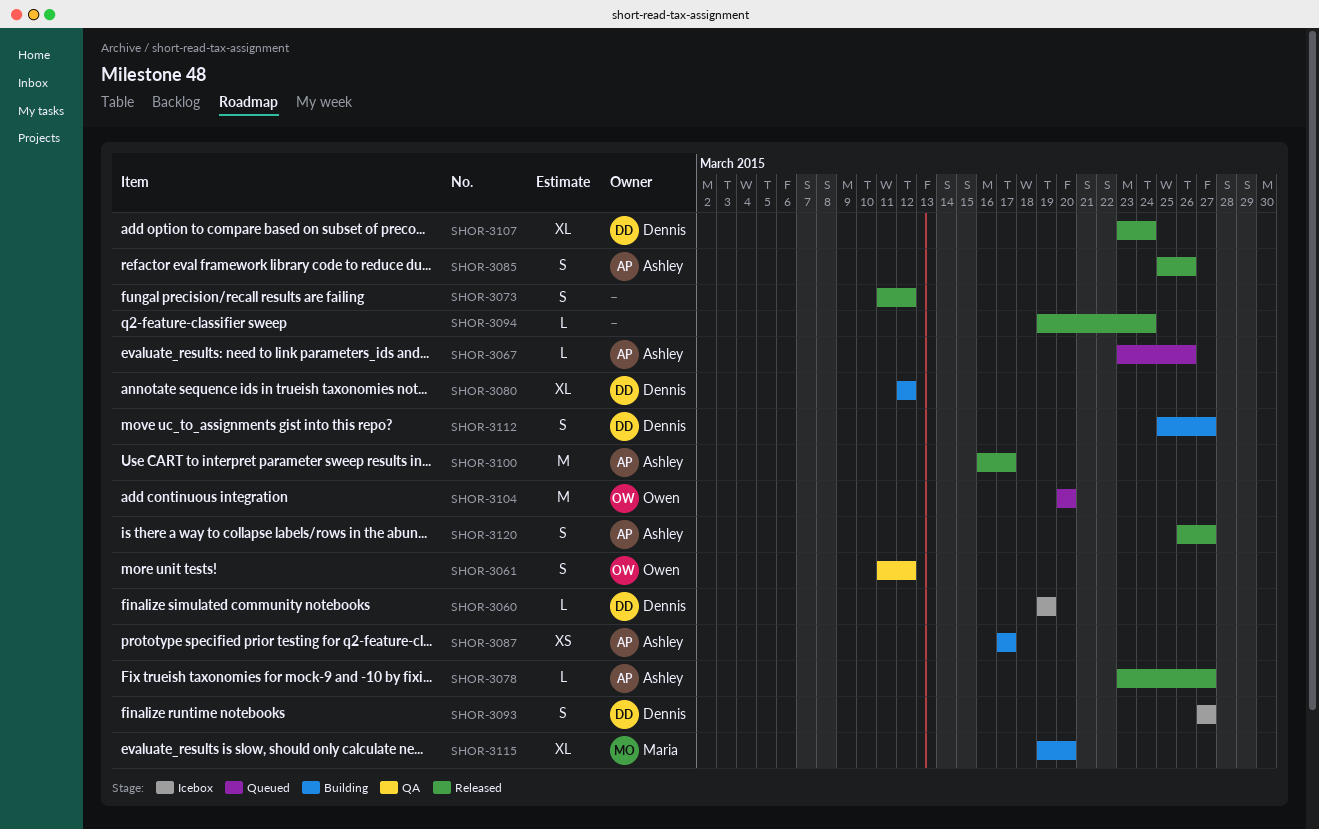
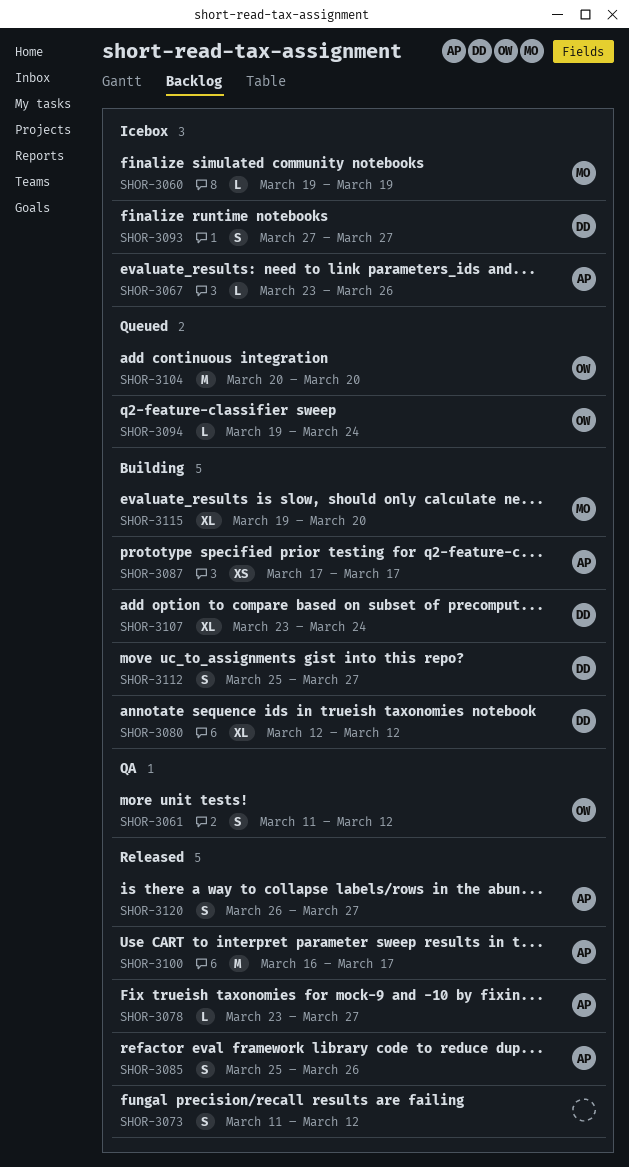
SHOR-3060, owner: Dennis -> Maria
SHOR-3067, status: Queued -> Icebox
SHOR-3094, status: Released -> Queued
SHOR-3094, owner: none -> Owen
SHOR-3107, status: Released -> Building

